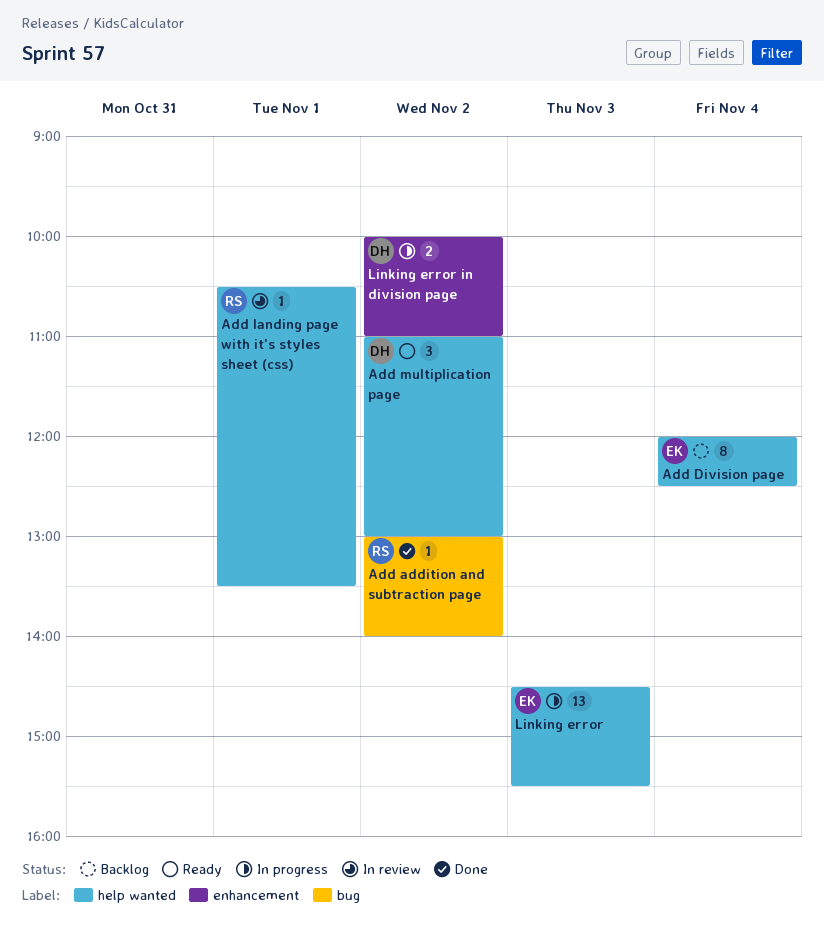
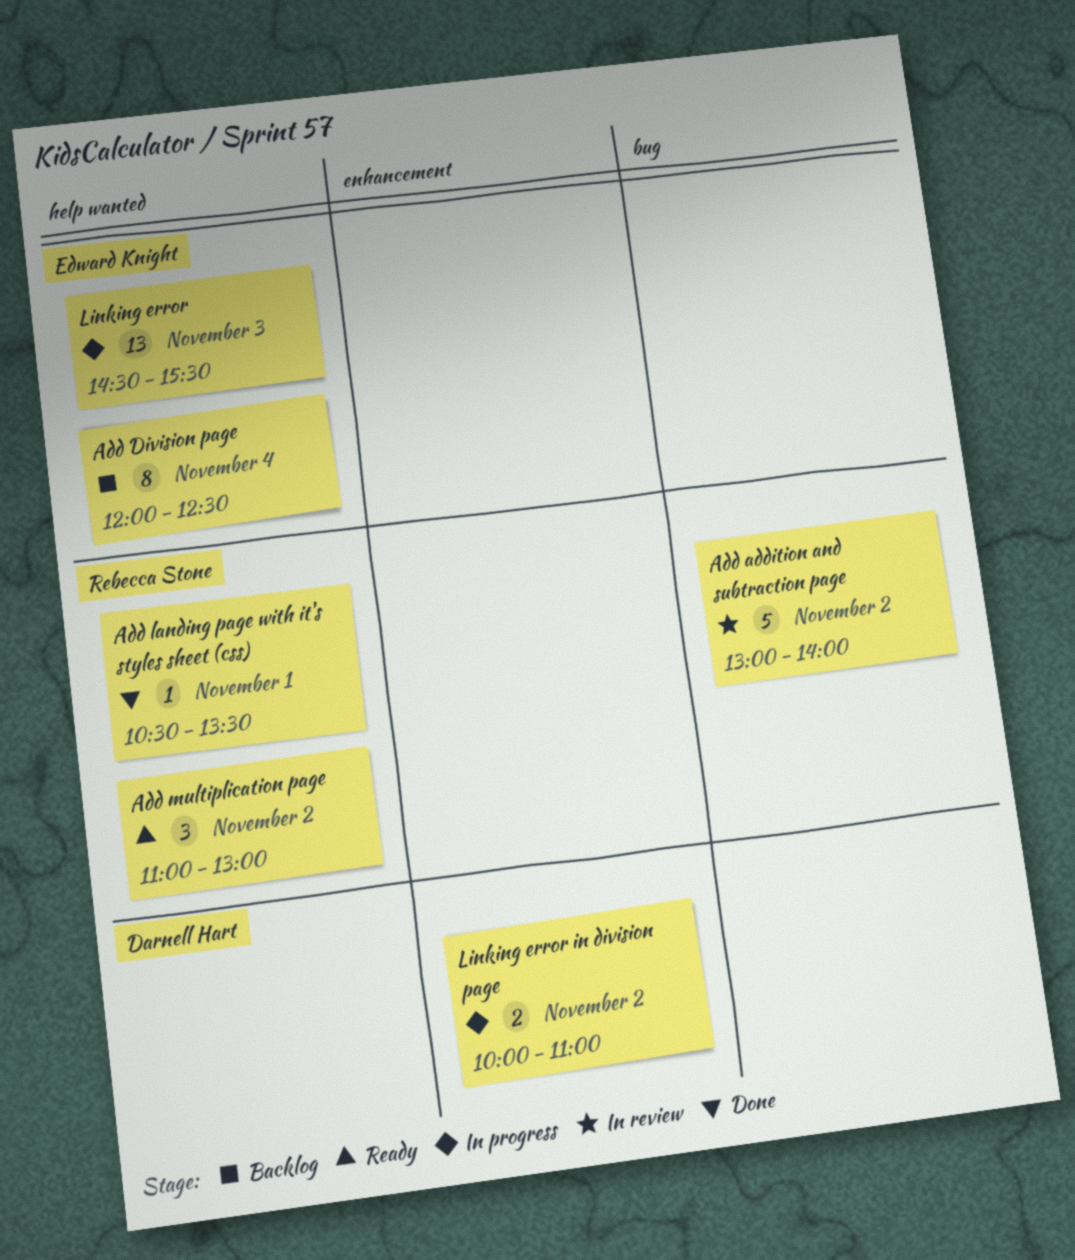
Add addition and subtraction page, status: Done -> In review
Add addition and subtraction page, estimate: 1 -> 5
Add landing page with it's styles sheet (css), status: In review -> Done
Add multiplication page, owner: Darnell Hart -> Rebecca Stone

